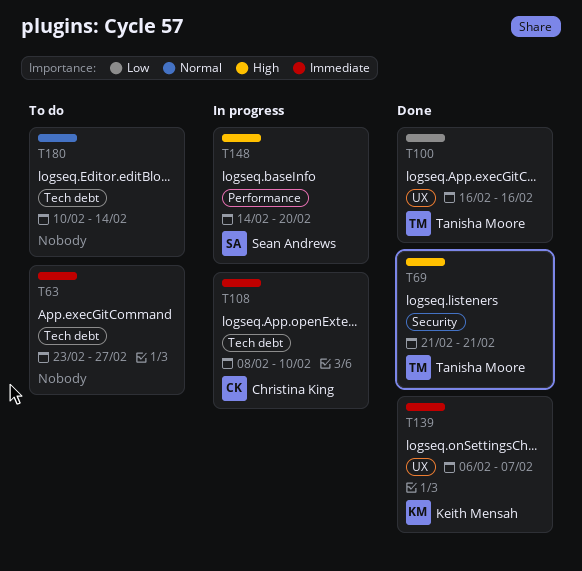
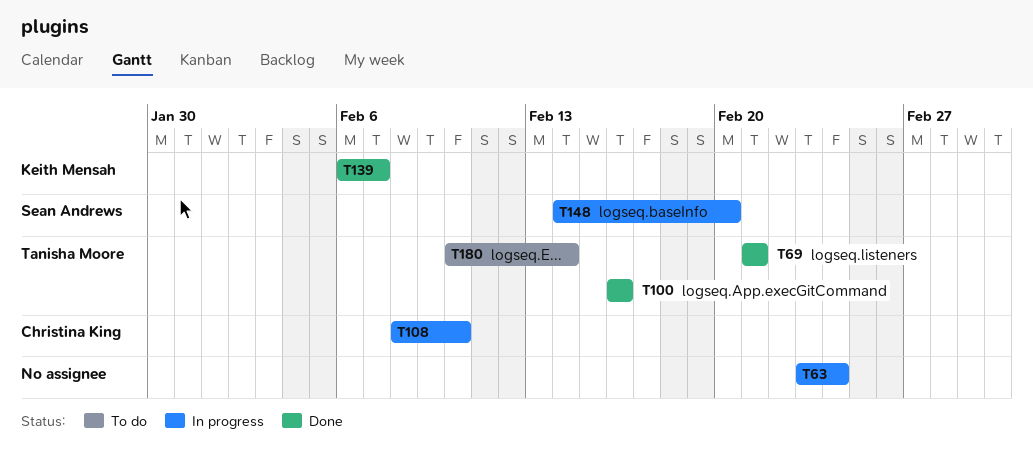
T63, status: To do -> In progress
T63, due: Feb 27 -> Feb 24
T180, owner: none -> Tanisha Moore

